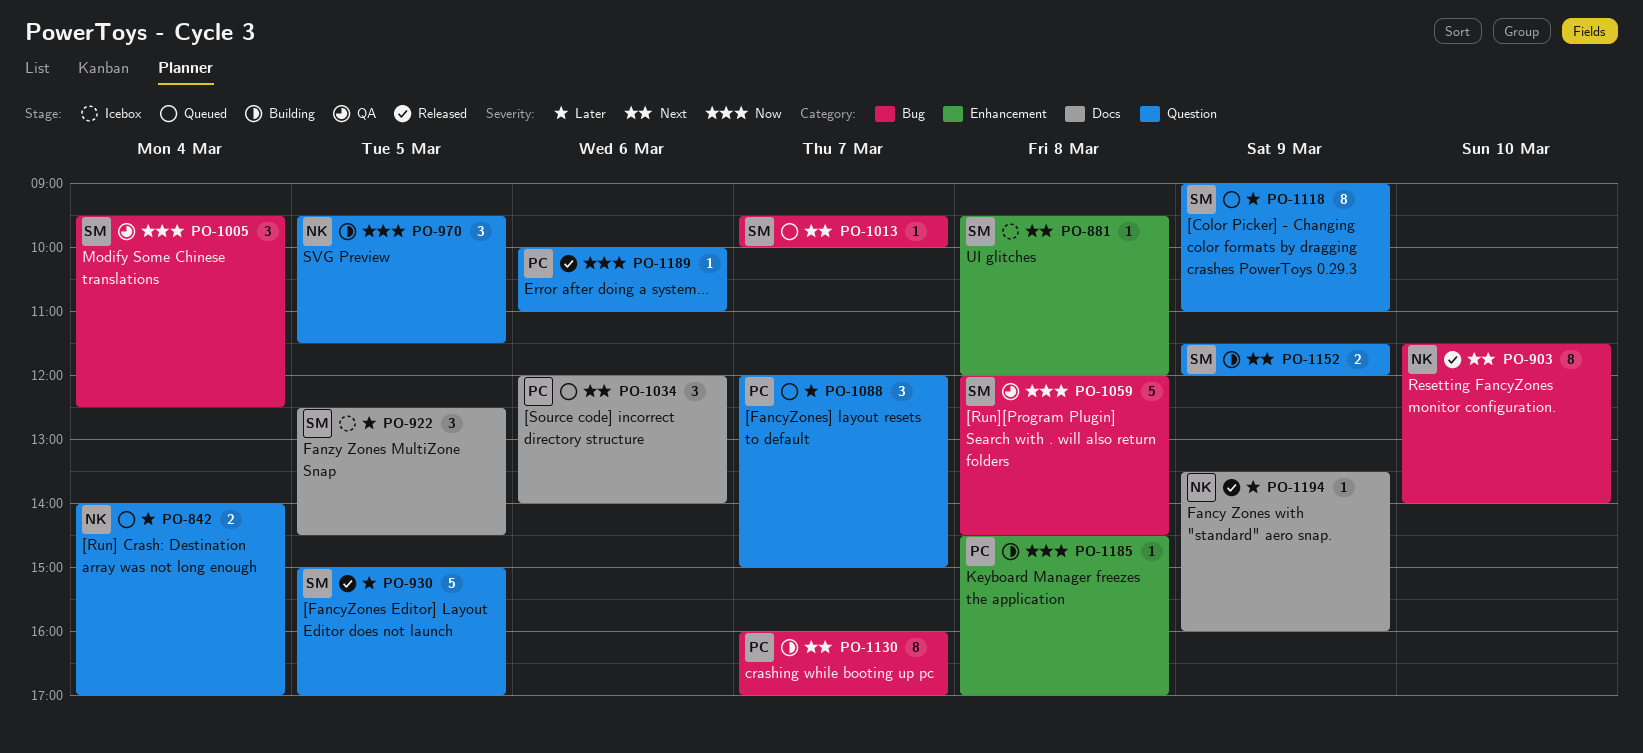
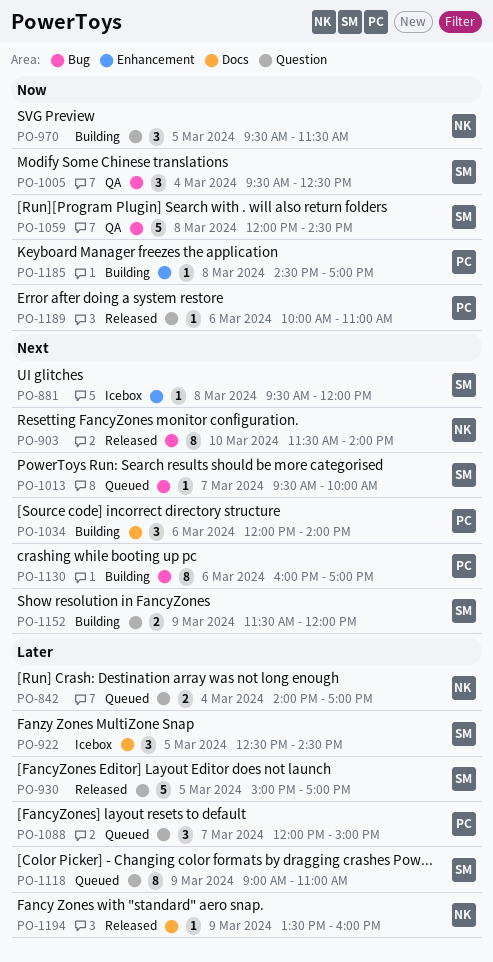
PO-1034, status: Queued -> Building
PO-1130, day: Mar 7 -> Mar 6

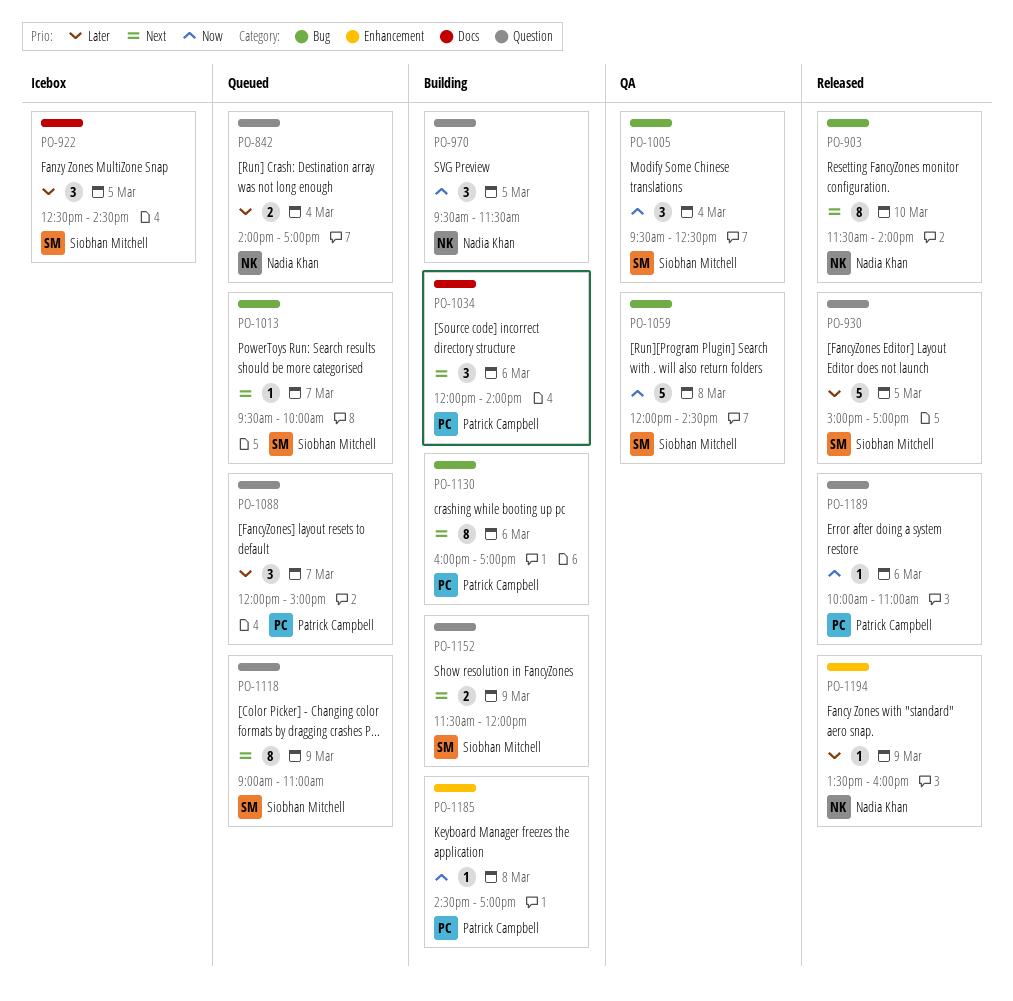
PO-881: present -> none
PO-1118, priority: Later -> Next
PO-1194, label: Docs -> Enhancement

